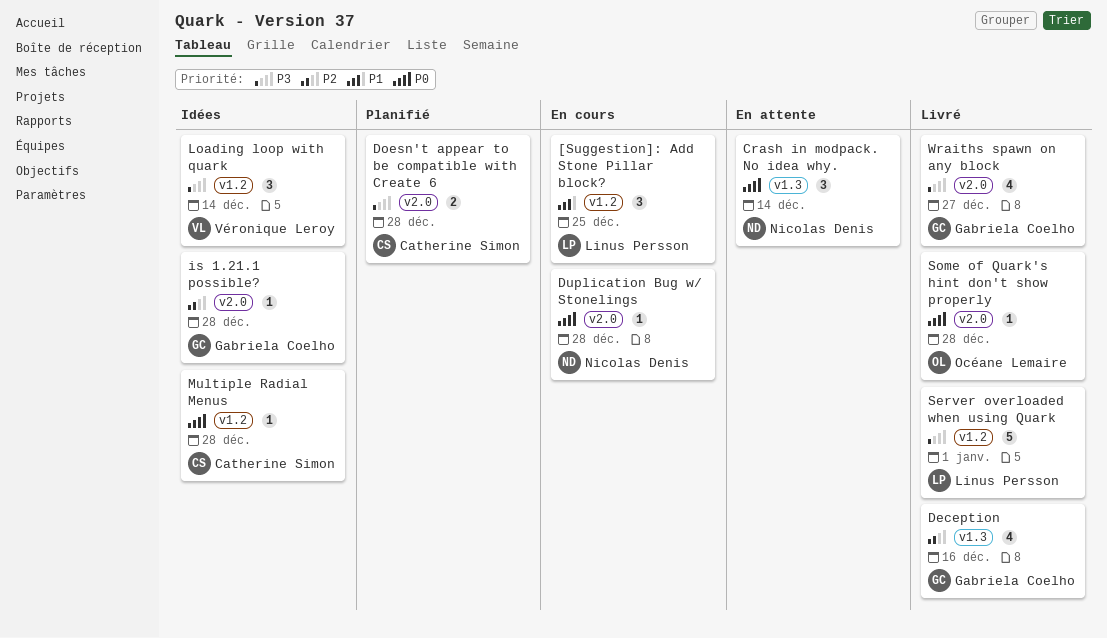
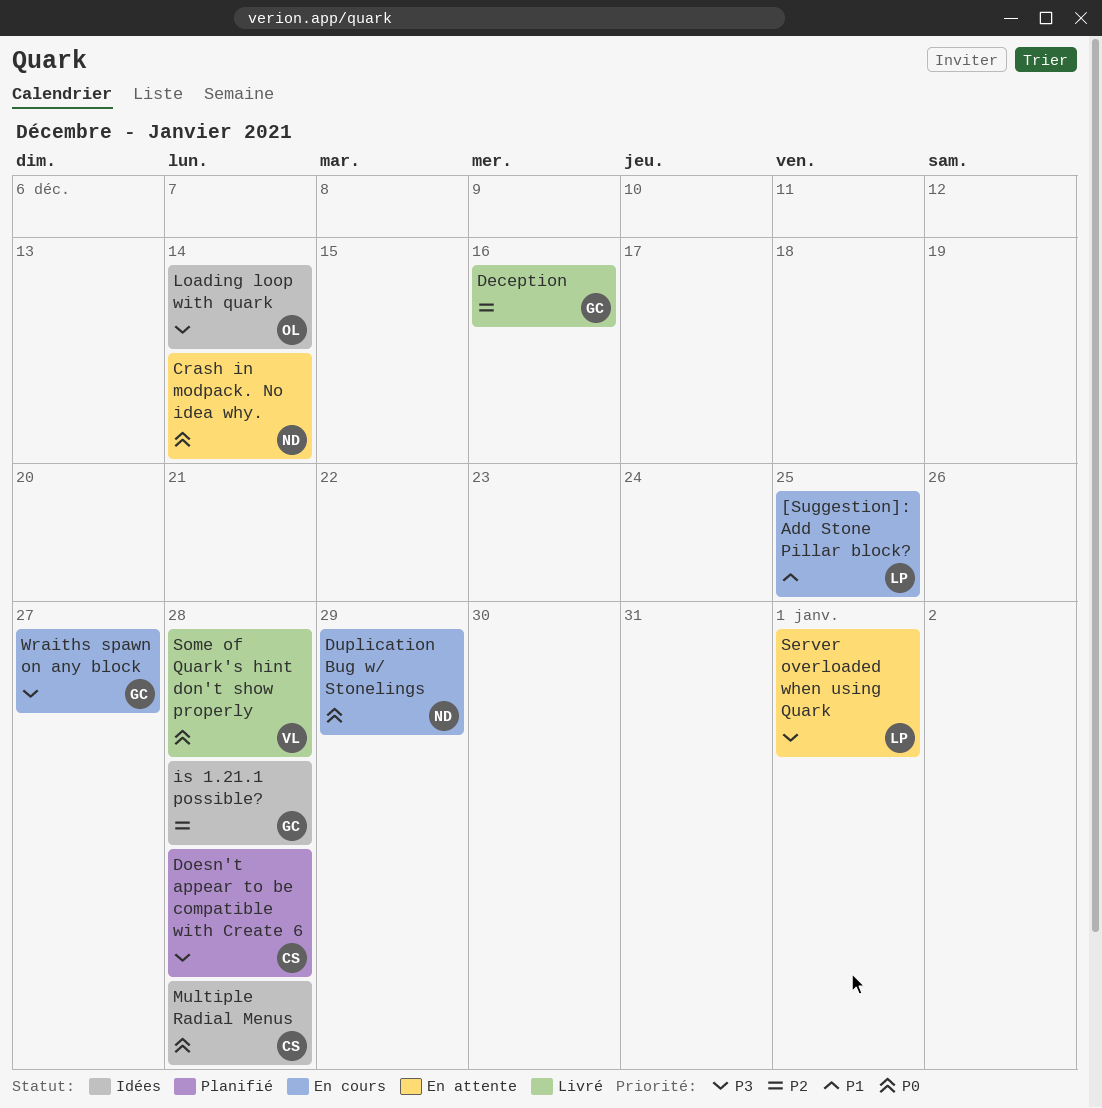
Duplication Bug w/ Stonelings, due: Dec 28 -> Dec 29
Loading loop with quark, owner: Véronique Leroy -> Océane Lemaire
Server overloaded when using Quark, status: Livré -> En attente
Some of Quark's hint don't show properly, owner: Océane Lemaire -> Véronique Leroy
Wraiths spawn on any block, status: Livré -> En cours

